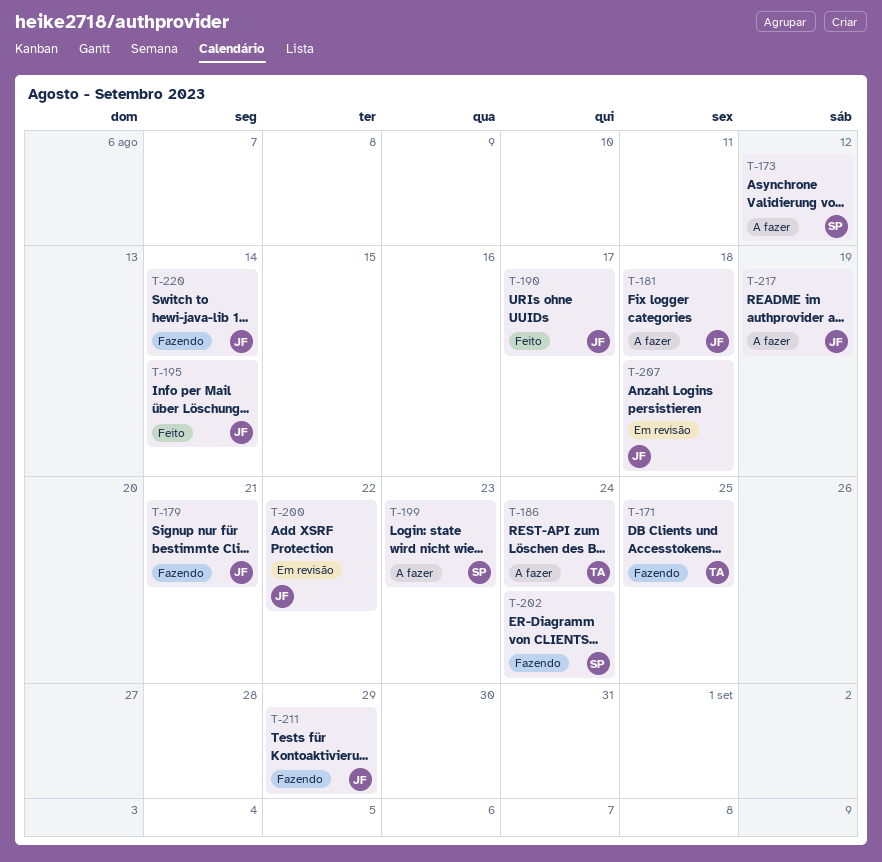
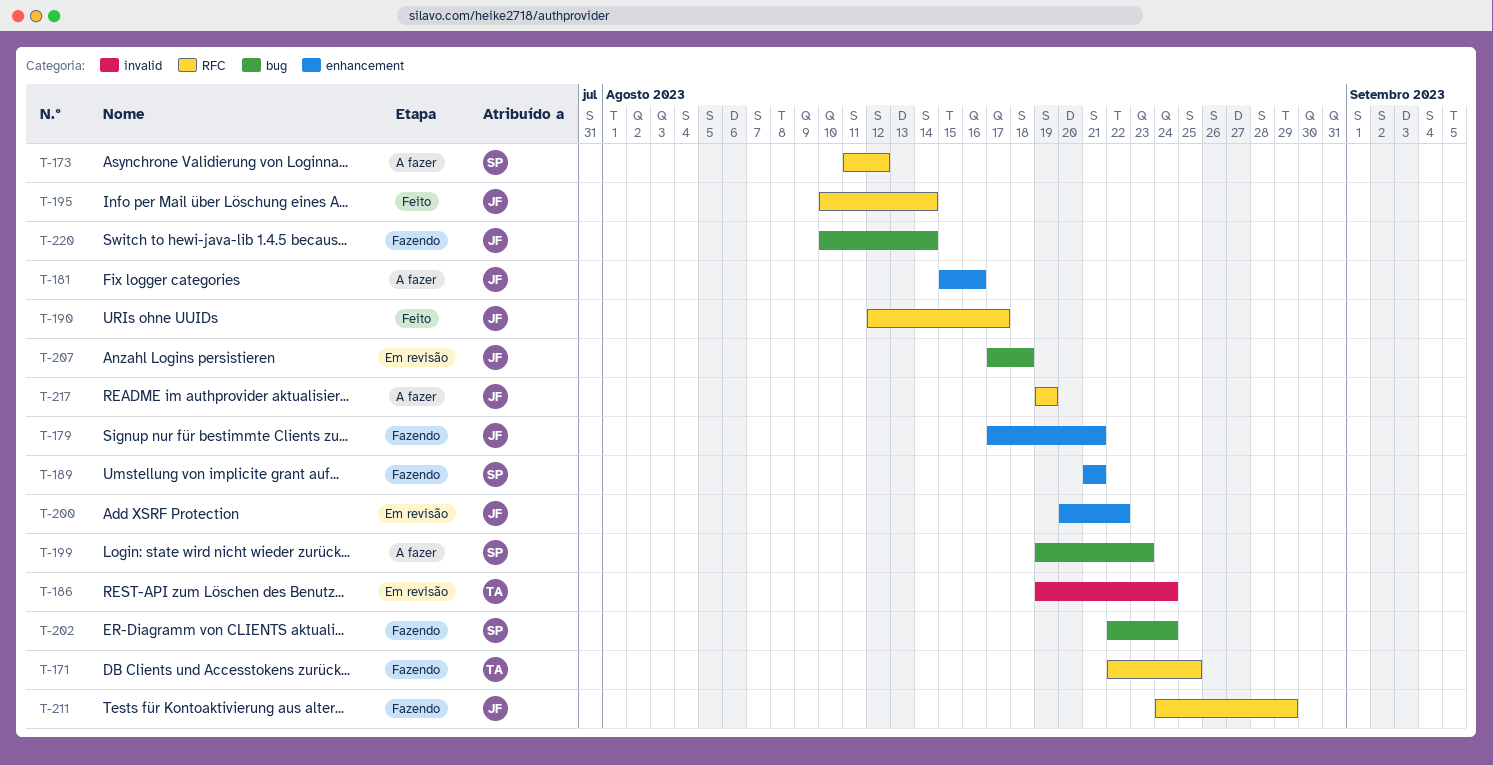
T-181, due: Aug 18 -> Aug 16
T-186, status: A fazer -> Em revisão
T-189: none -> present

